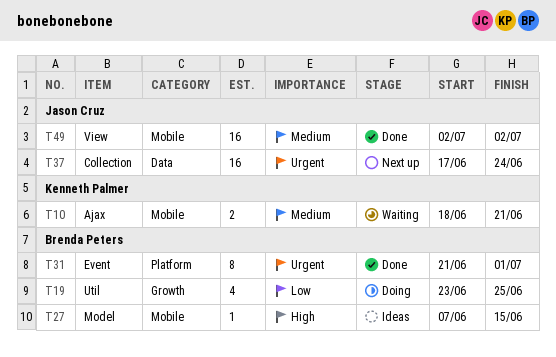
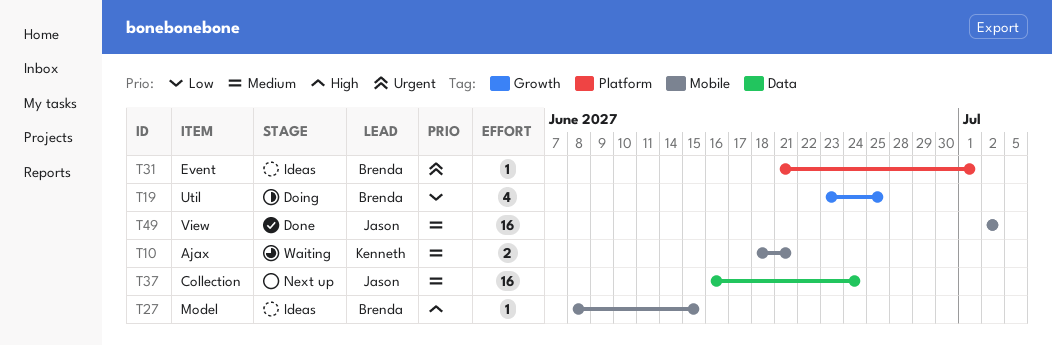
T27, start: Jun 7 -> Jun 8
T31, status: Done -> Ideas
T31, estimate: 8 -> 1
T37, priority: Urgent -> Medium
T37, start: Jun 17 -> Jun 16

